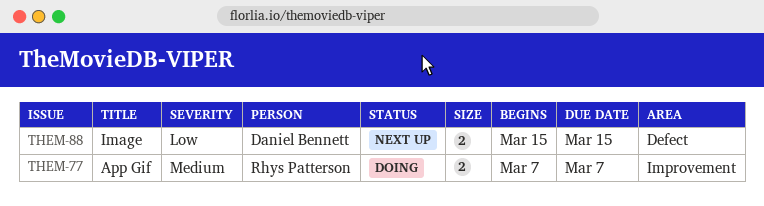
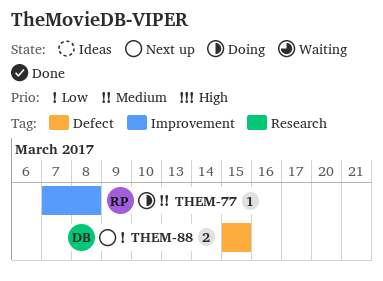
THEM-77, estimate: 2 -> 1
THEM-77, due: Mar 7 -> Mar 8

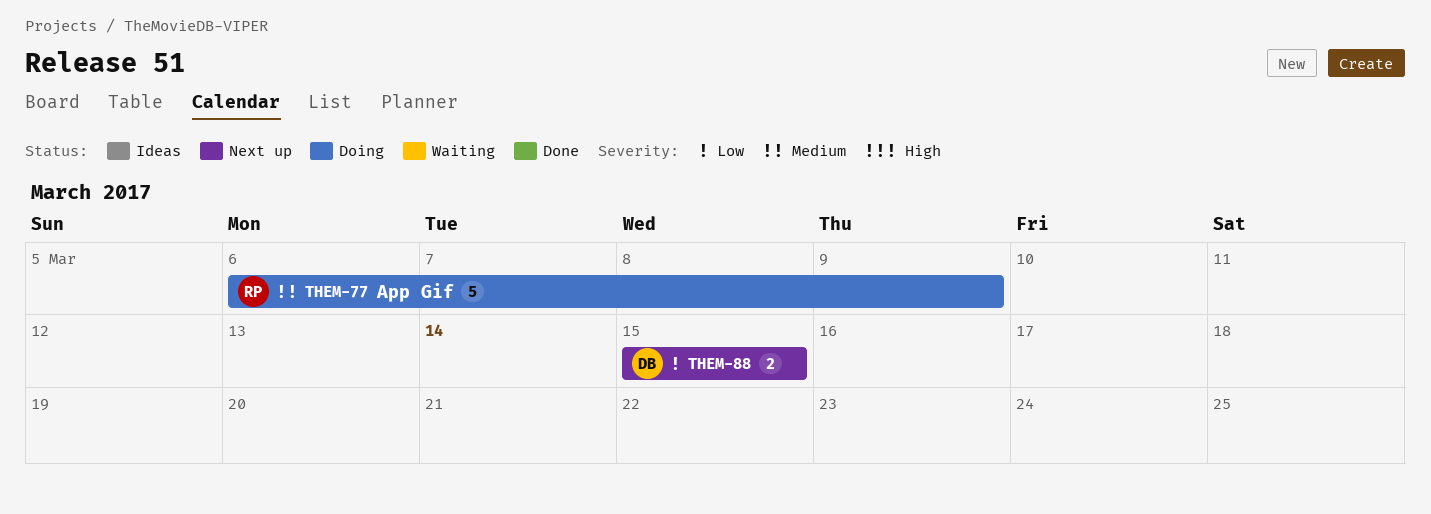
THEM-77, estimate: 1 -> 5
THEM-77, start: Mar 7 -> Mar 6
THEM-77, due: Mar 8 -> Mar 9

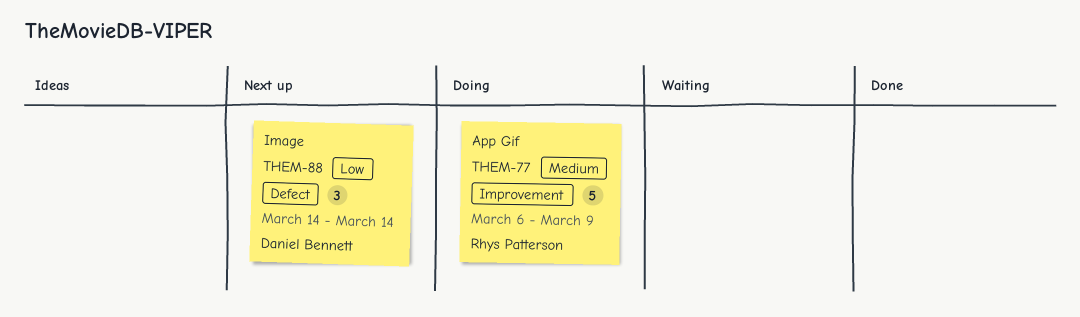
THEM-88, estimate: 2 -> 3
THEM-88, start: Mar 15 -> Mar 14
THEM-88, due: Mar 15 -> Mar 14

